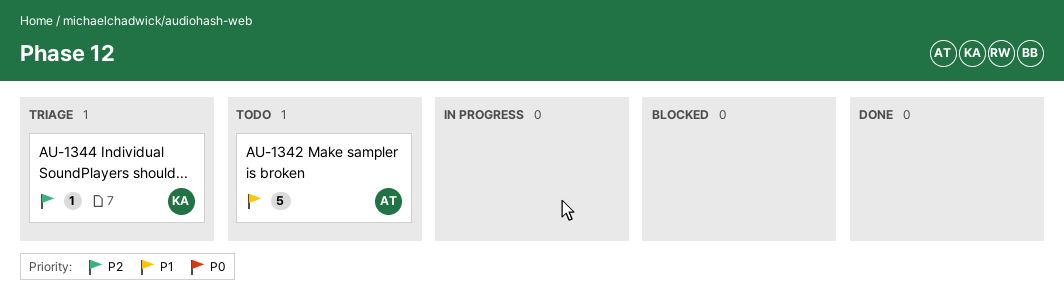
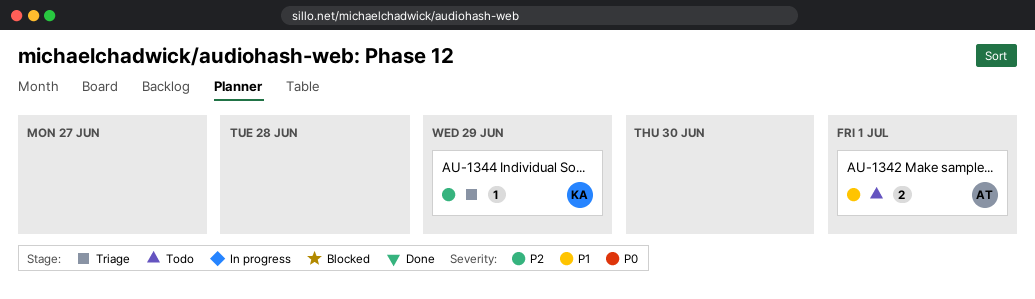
AU-1342, estimate: 5 -> 2

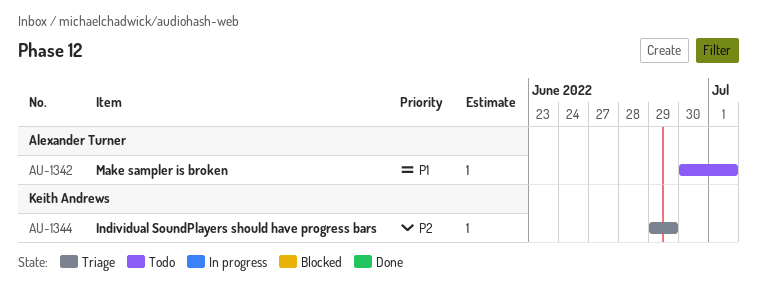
AU-1342, estimate: 2 -> 1

